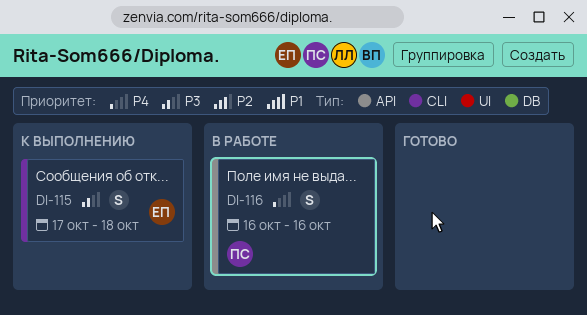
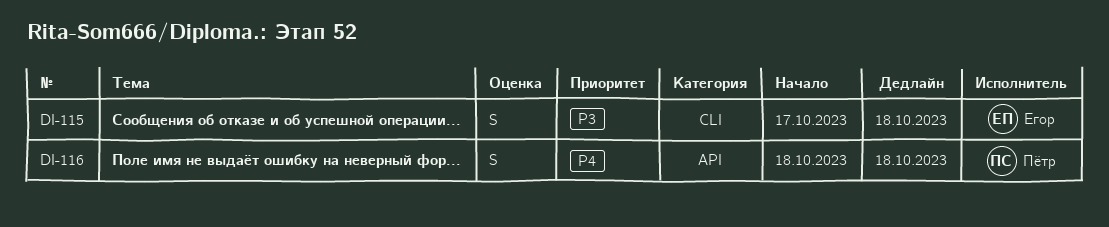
DI-116, start: Oct 16 -> Oct 18
DI-116, due: Oct 16 -> Oct 18

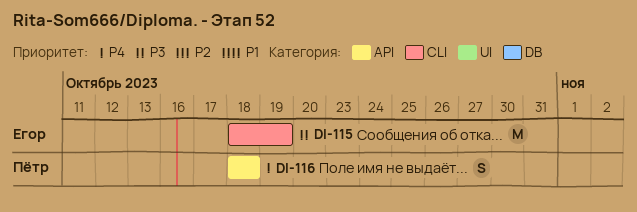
DI-115, estimate: S -> M
DI-115, start: Oct 17 -> Oct 18
DI-115, due: Oct 18 -> Oct 19

